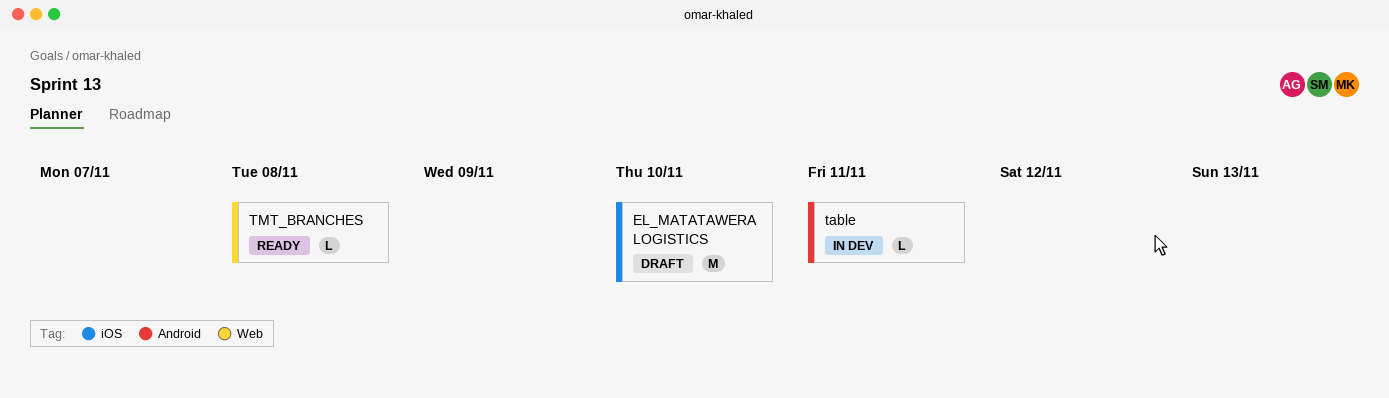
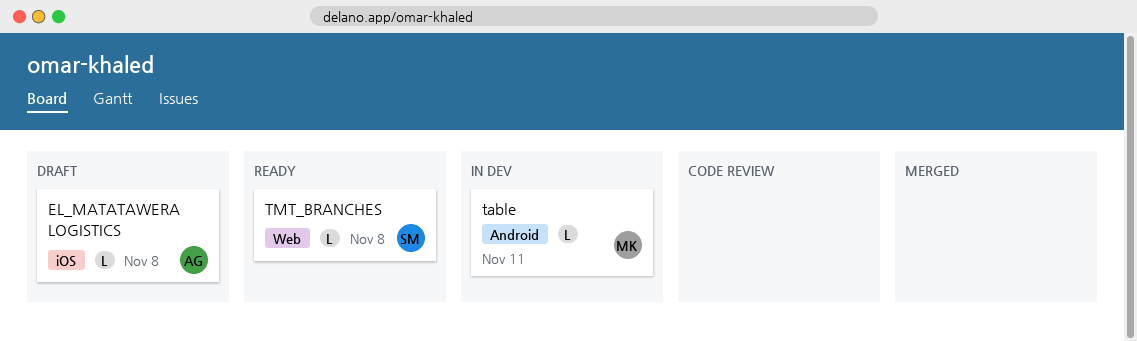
EL_MATATAWERA LOGISTICS, estimate: M -> L
EL_MATATAWERA LOGISTICS, due: Nov 10 -> Nov 8

